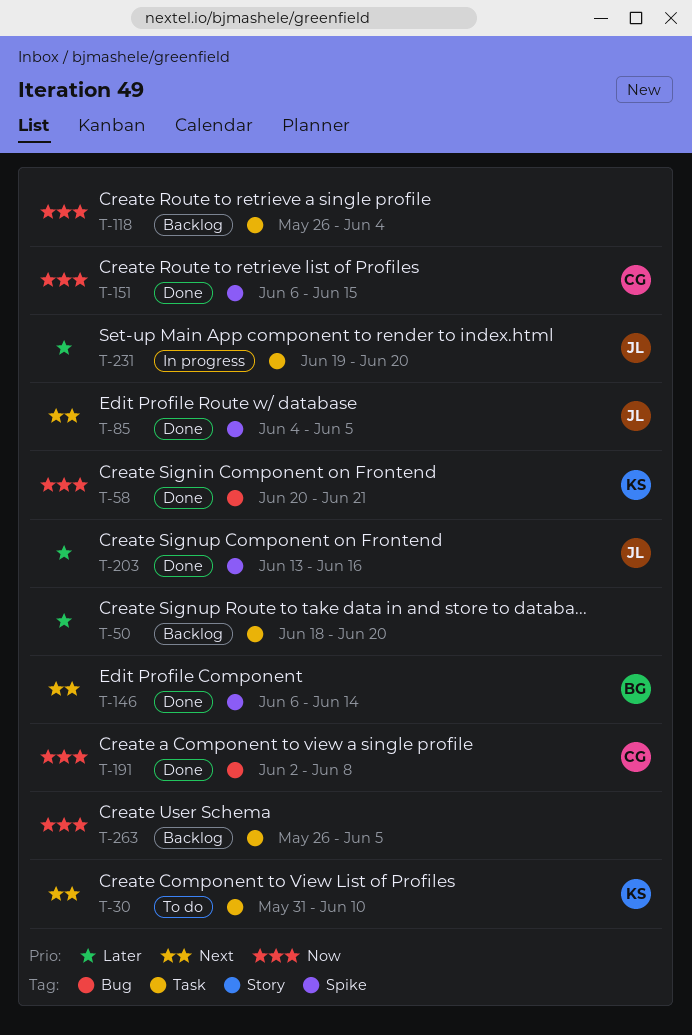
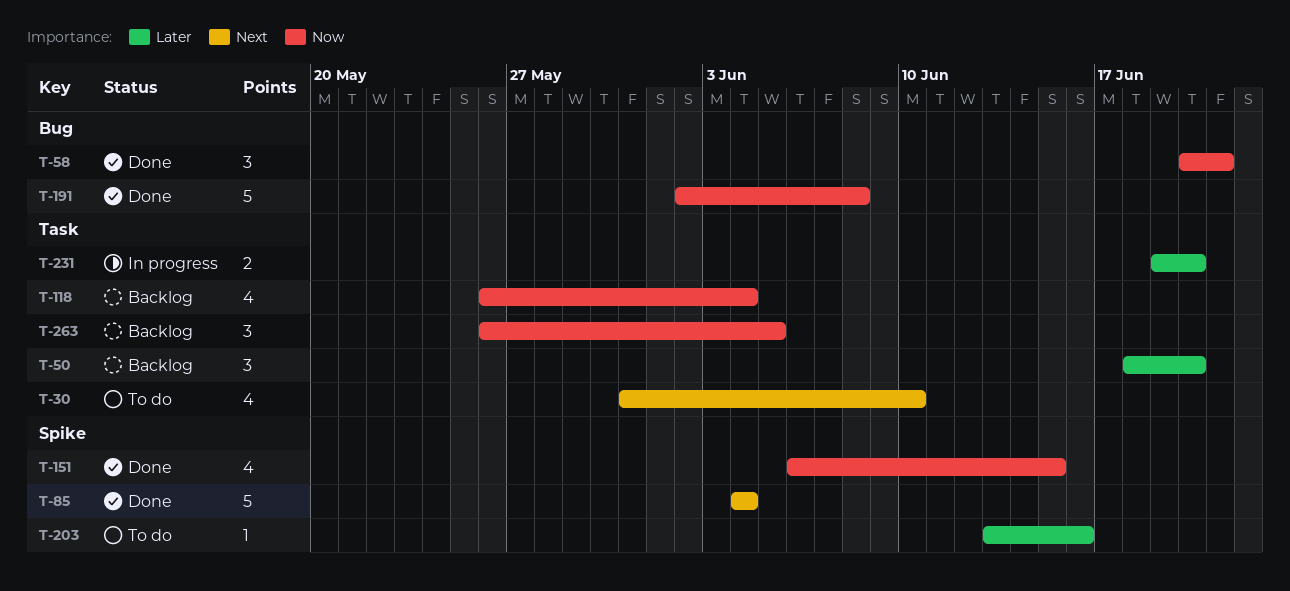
T-85, due: Jun 5 -> Jun 4
T-146: present -> none
T-203, status: Done -> To do

